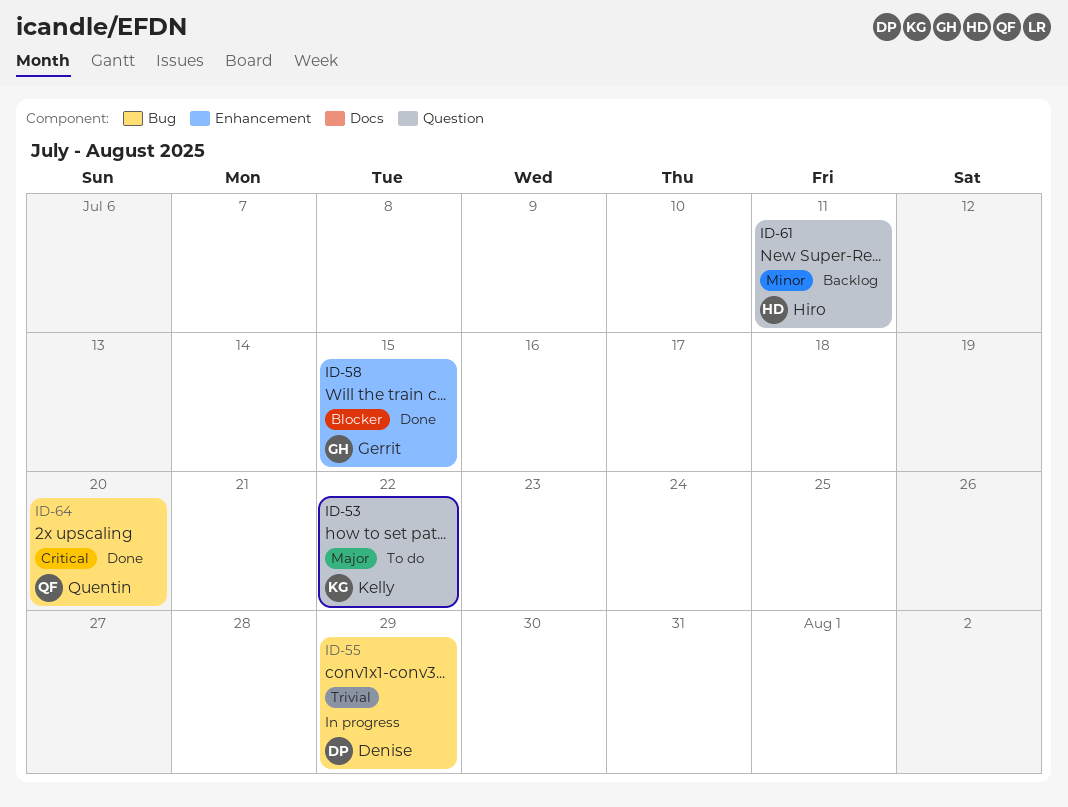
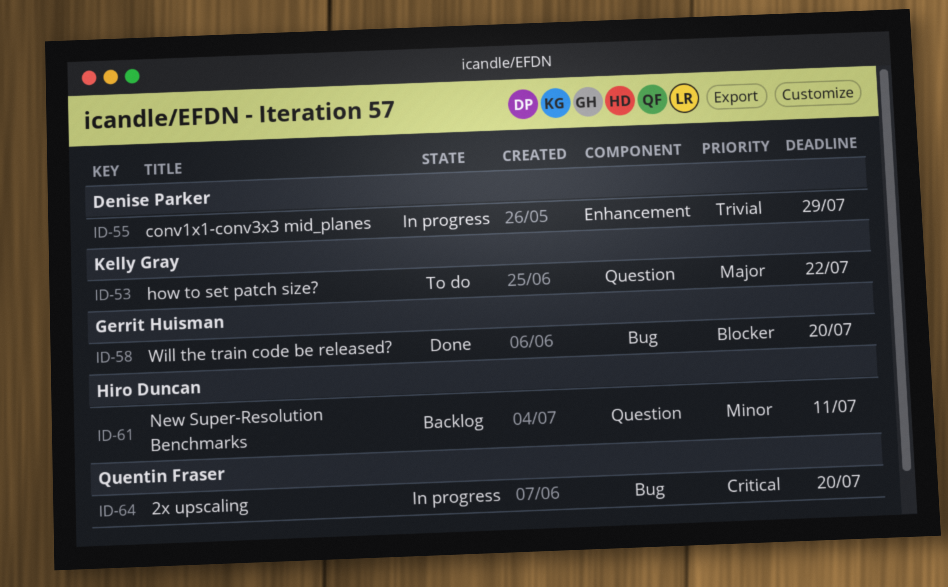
ID-55, label: Bug -> Enhancement
ID-58, label: Enhancement -> Bug
ID-58, due: Jul 15 -> Jul 20
ID-64, status: Done -> In progress

